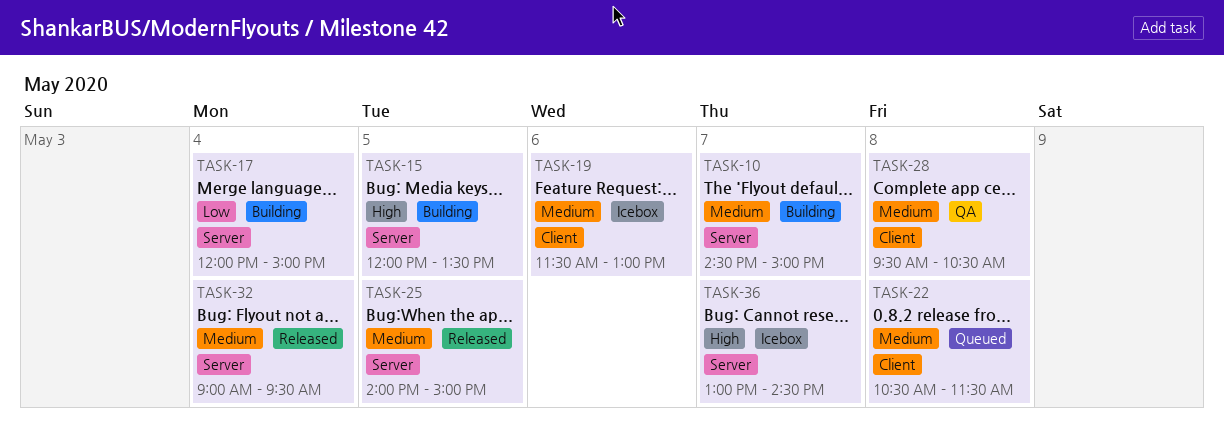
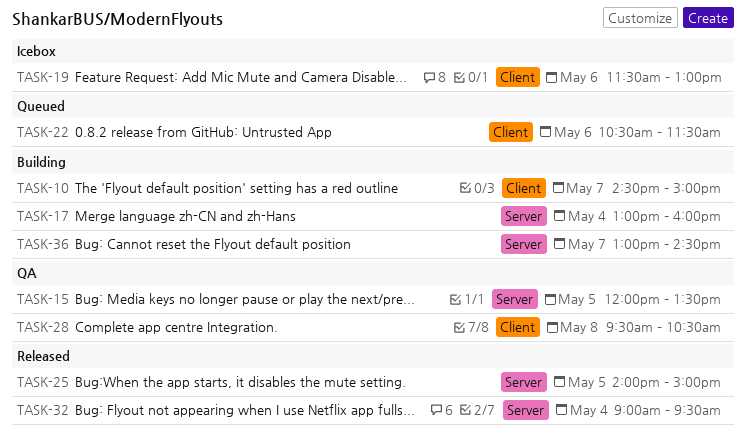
TASK-10, label: Server -> Client
TASK-15, status: Building -> QA
TASK-17, begins: 12:00 -> 13:00
TASK-17, ends: 15:00 -> 16:00
TASK-22, day: May 8 -> May 6
TASK-36, status: Icebox -> Building

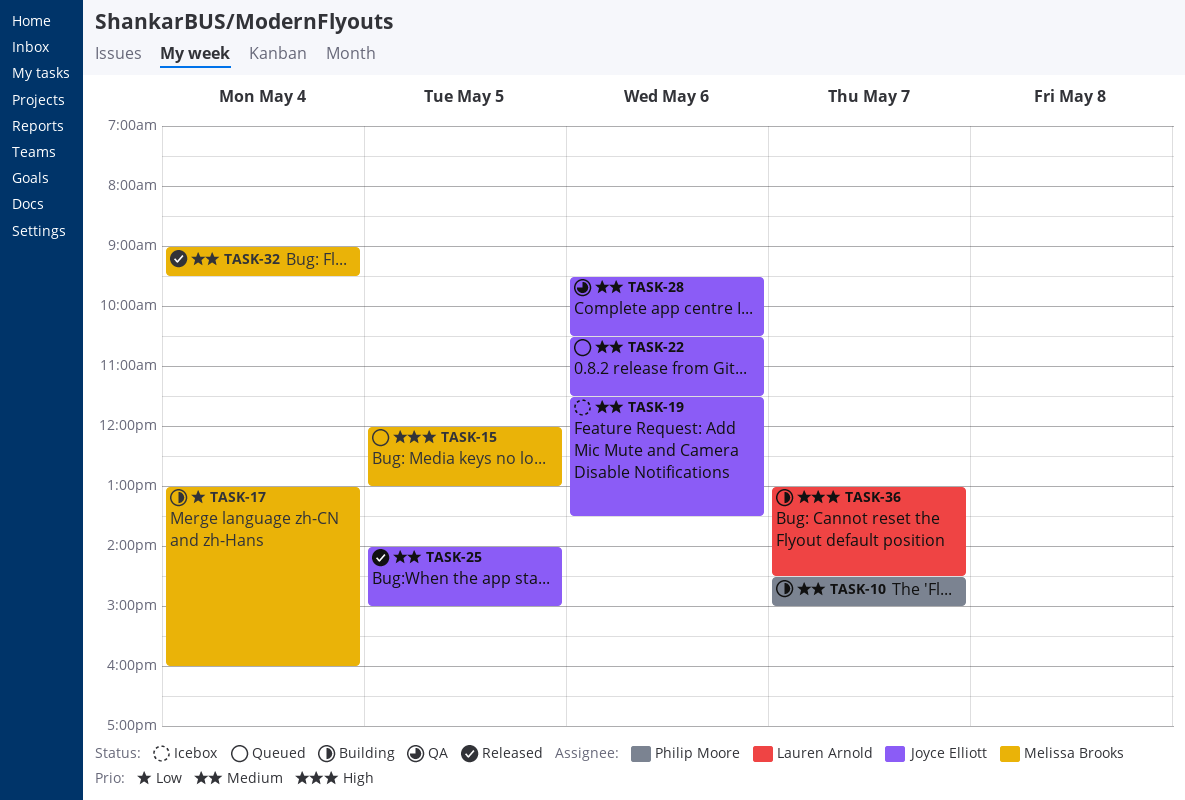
TASK-15, status: QA -> Queued
TASK-15, ends: 13:30 -> 13:00
TASK-19, ends: 13:00 -> 13:30
TASK-28, day: May 8 -> May 6

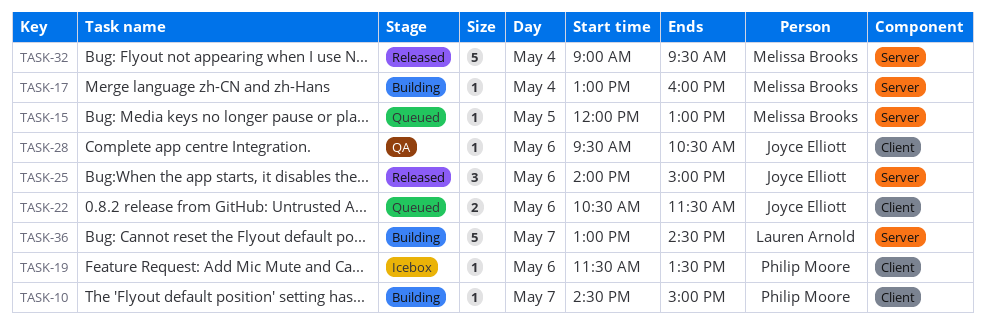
TASK-19, owner: Joyce Elliott -> Philip Moore
TASK-25, day: May 5 -> May 6

